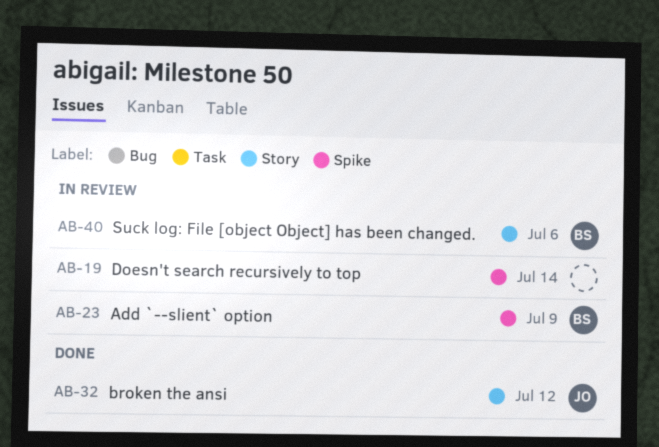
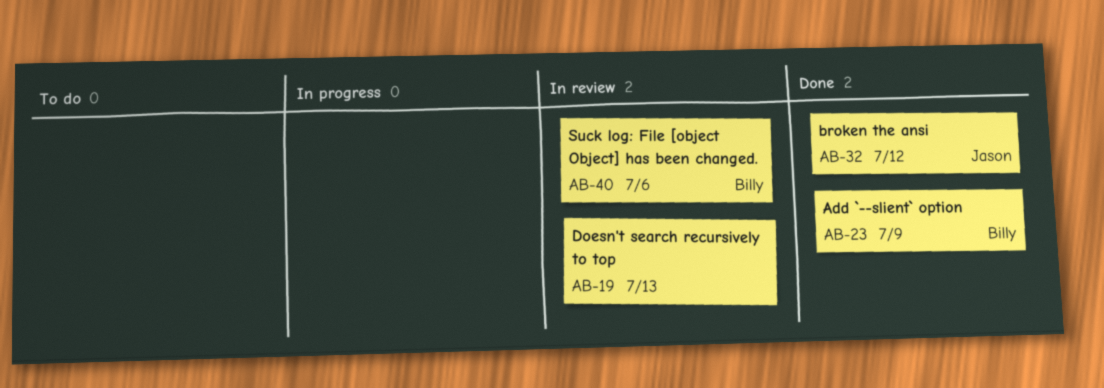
AB-19, due: Jul 14 -> Jul 13
AB-23, status: In review -> Done

